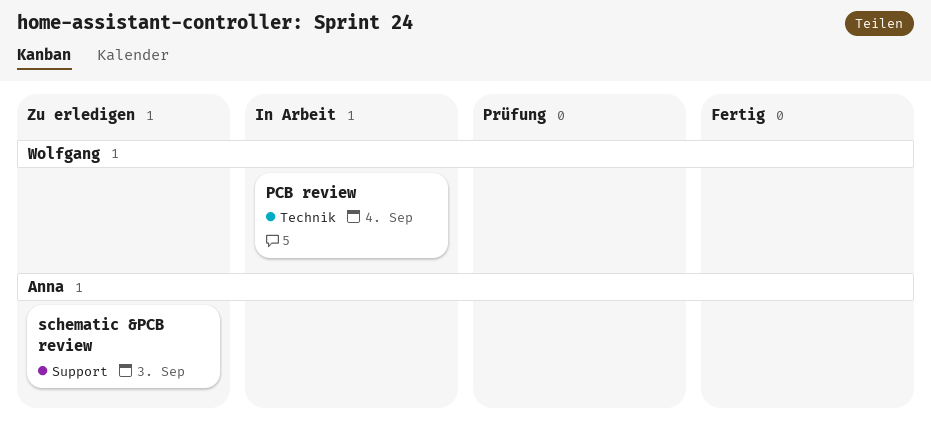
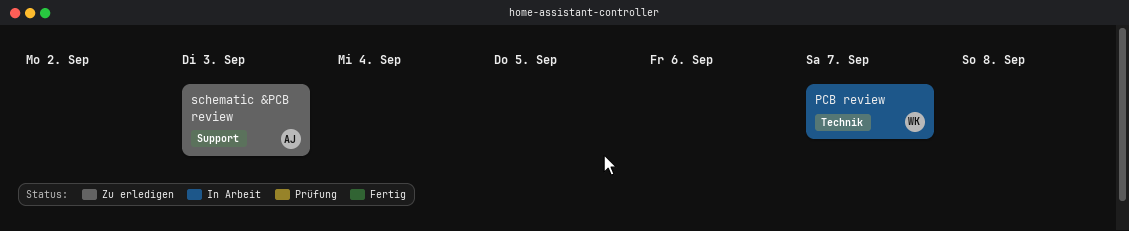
PCB review, due: Sep 4 -> Sep 7

